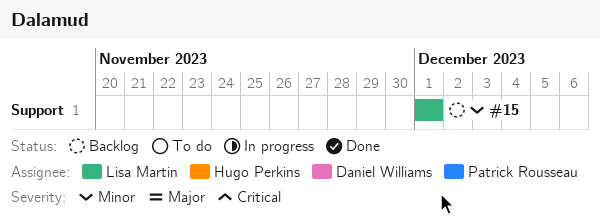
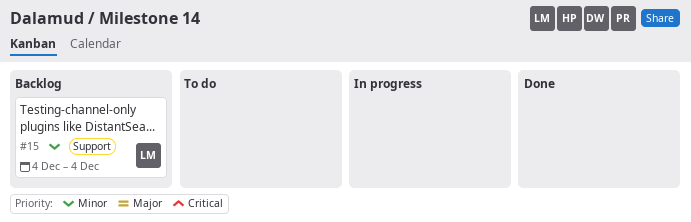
#15, start: Dec 1 -> Dec 4
#15, due: Dec 1 -> Dec 4

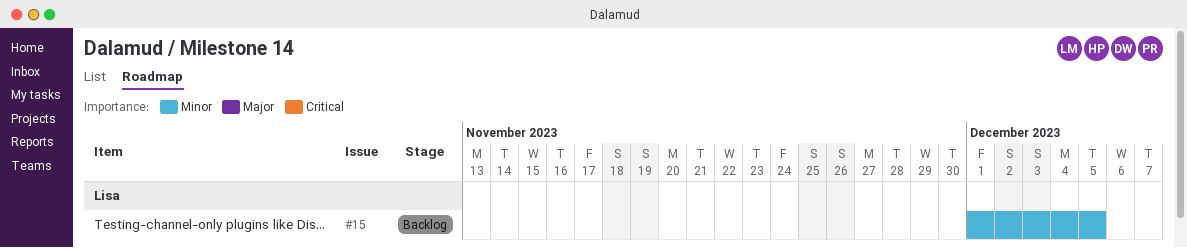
#15, start: Dec 4 -> Dec 1
#15, due: Dec 4 -> Dec 5

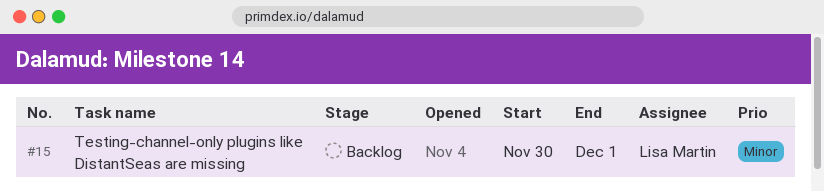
#15, start: Dec 1 -> Nov 30
#15, due: Dec 5 -> Dec 1

